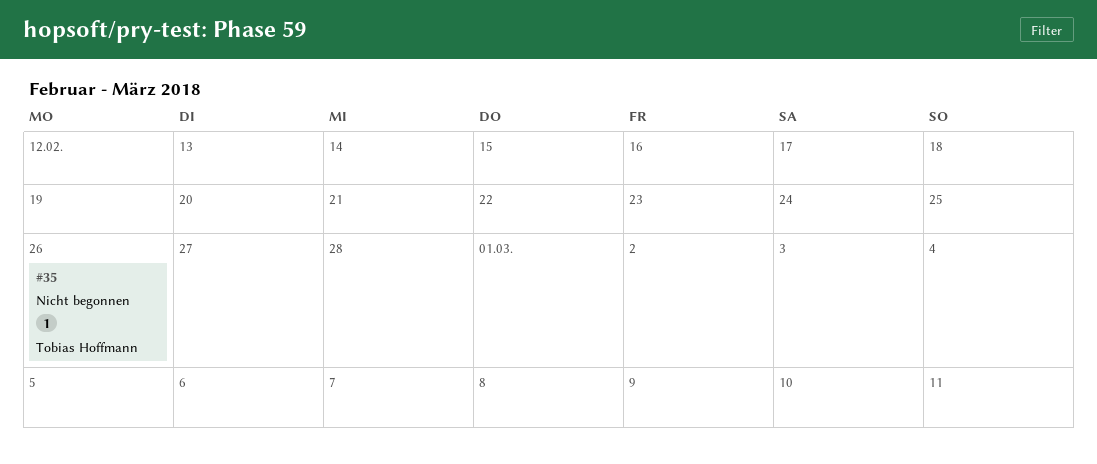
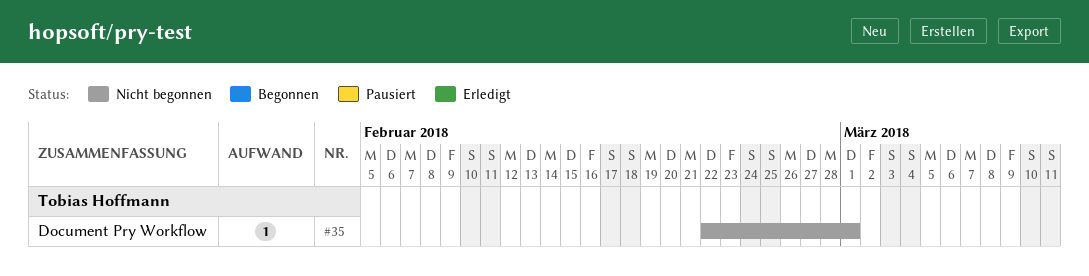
#35, due: Feb 26 -> Mar 1

